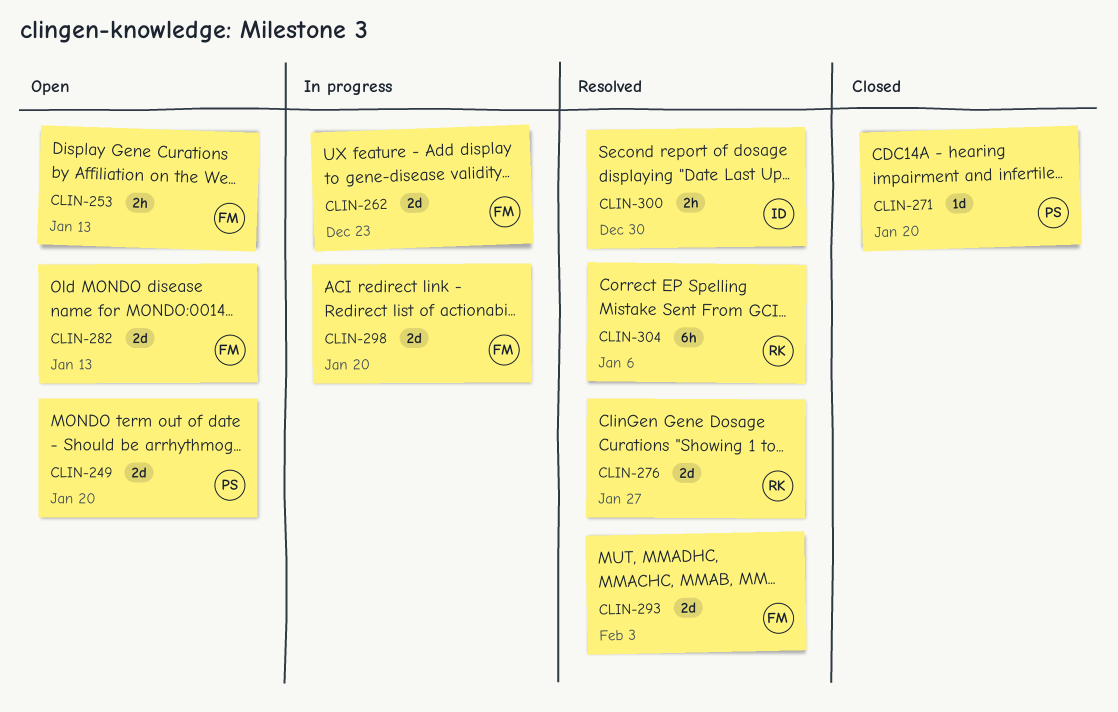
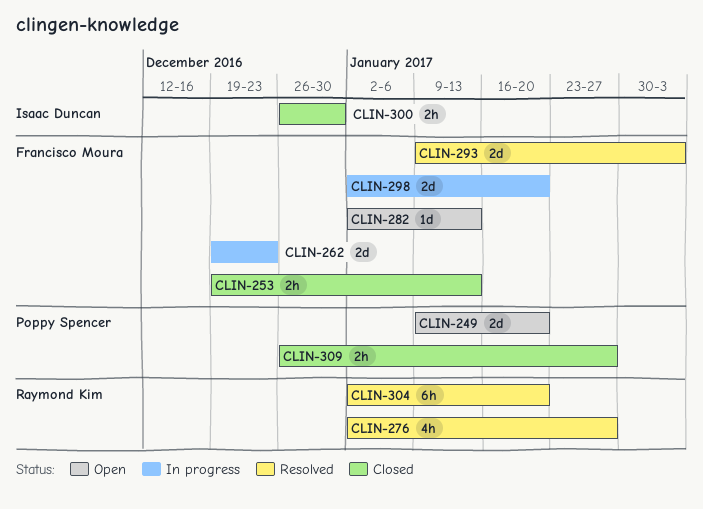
CLIN-253, status: Open -> Closed
CLIN-271: present -> none
CLIN-276, estimate: 2d -> 4h
CLIN-282, estimate: 2d -> 1d
CLIN-300, status: Resolved -> Closed
CLIN-304, due: Jan 6 -> Jan 20
CLIN-309: none -> present

